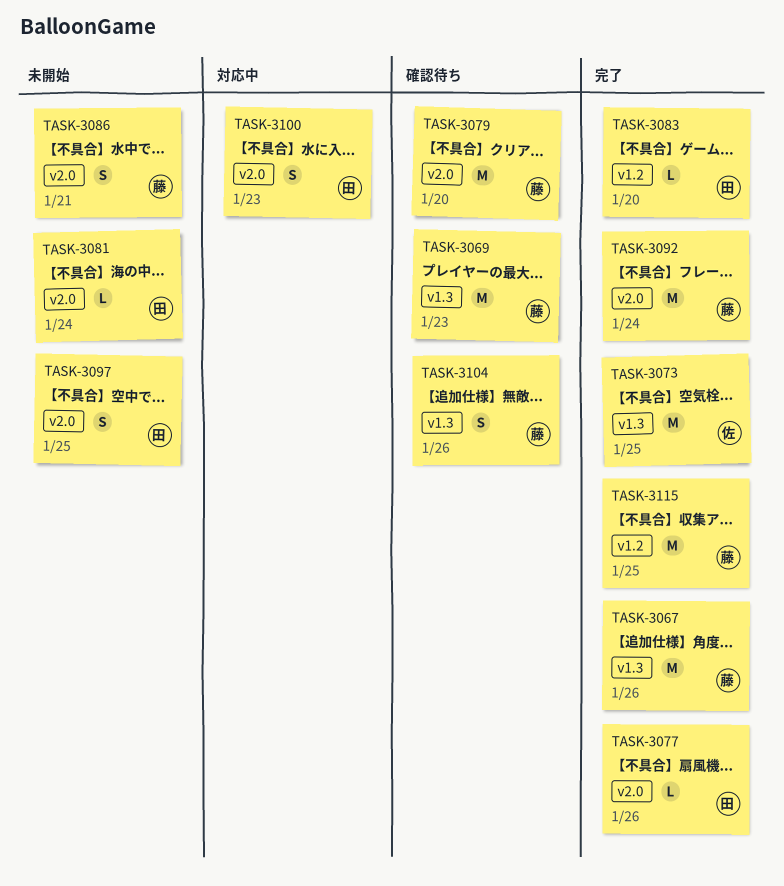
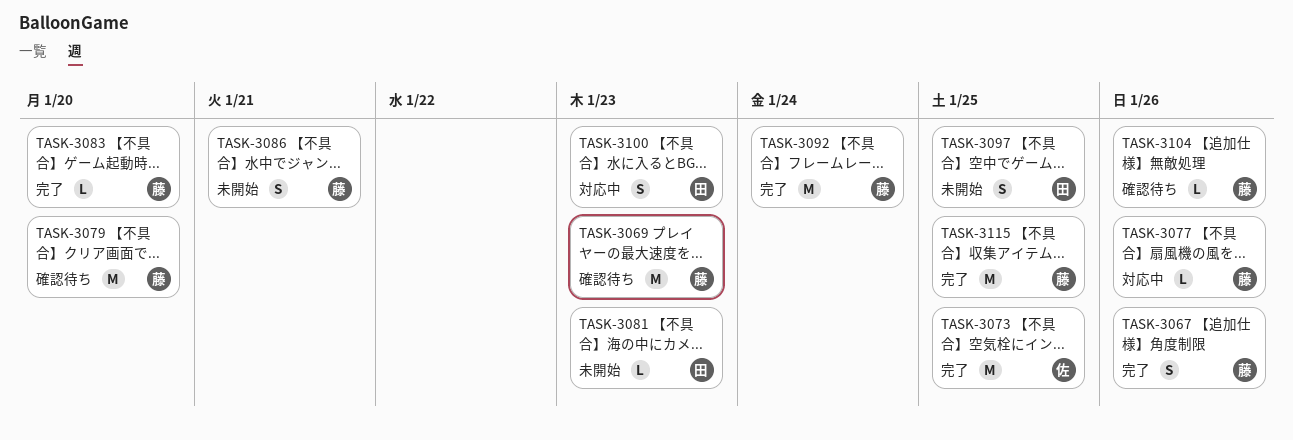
TASK-3067, estimate: M -> S
TASK-3077, status: 完了 -> 対応中
TASK-3077, owner: 田 -> 藤
TASK-3081, due: Jan 24 -> Jan 23
TASK-3083, owner: 田 -> 藤
TASK-3104, estimate: S -> L

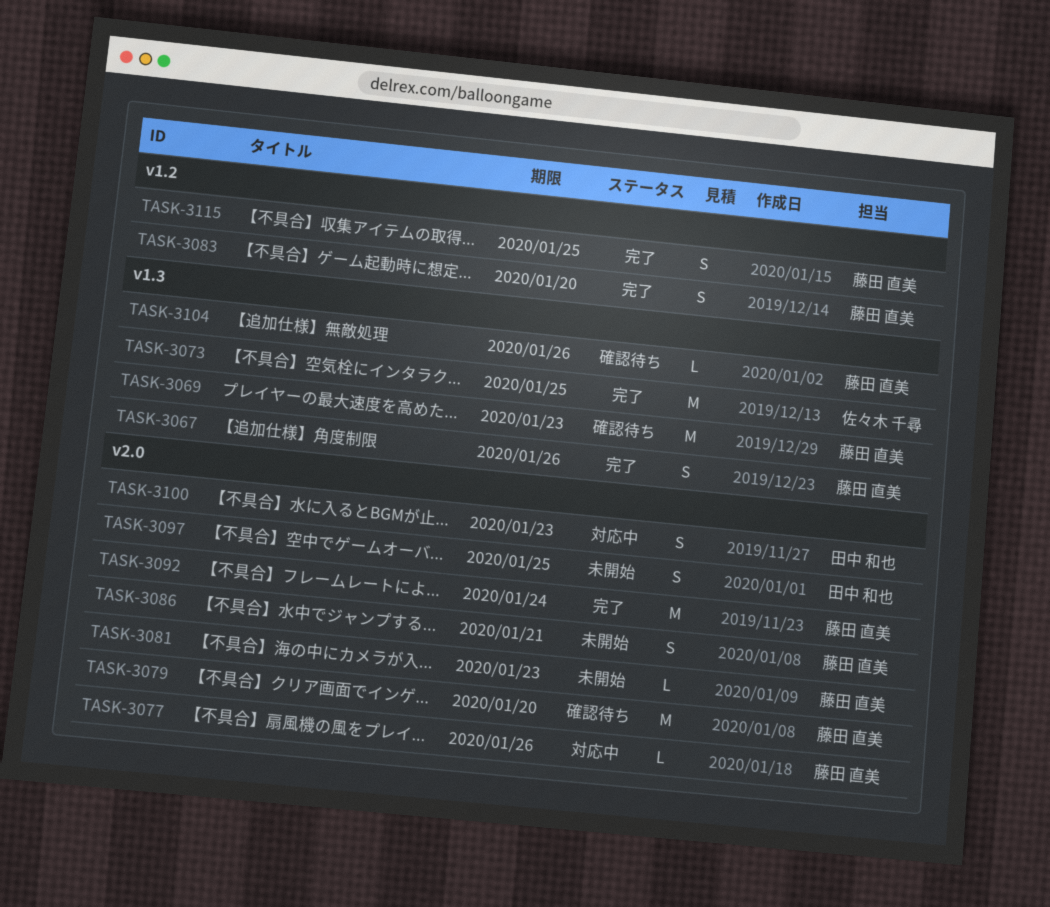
TASK-3081, owner: 田中 和也 -> 藤田 直美
TASK-3083, estimate: L -> S
TASK-3115, estimate: M -> S

